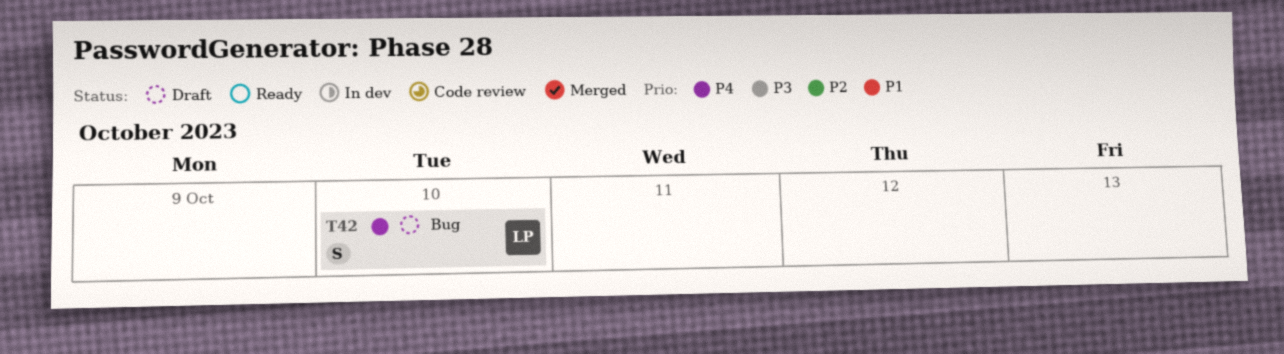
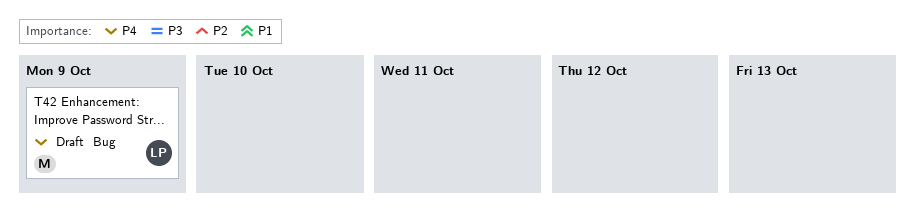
T42, estimate: S -> M
T42, due: Oct 10 -> Oct 9

